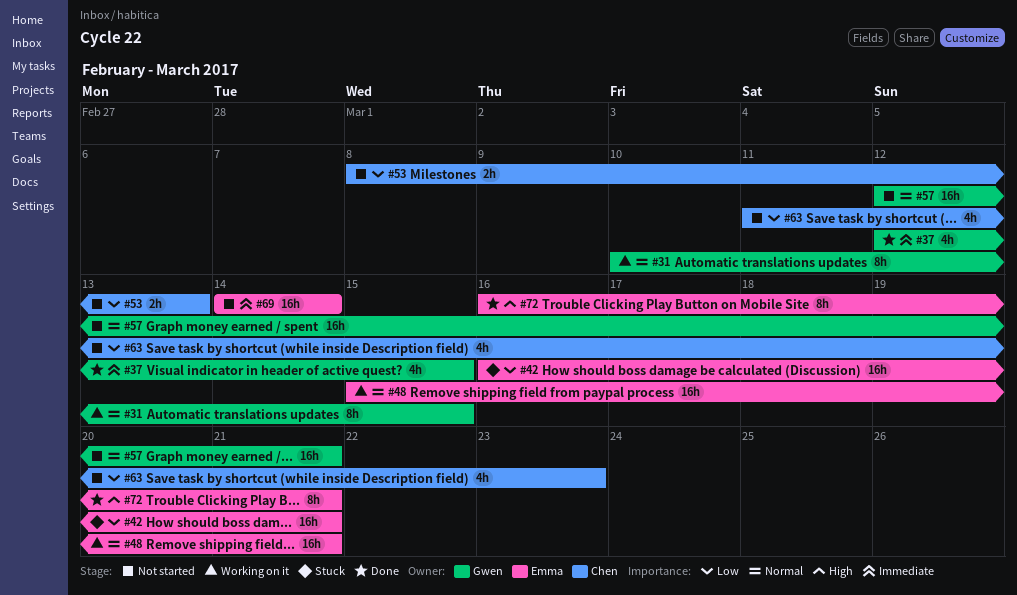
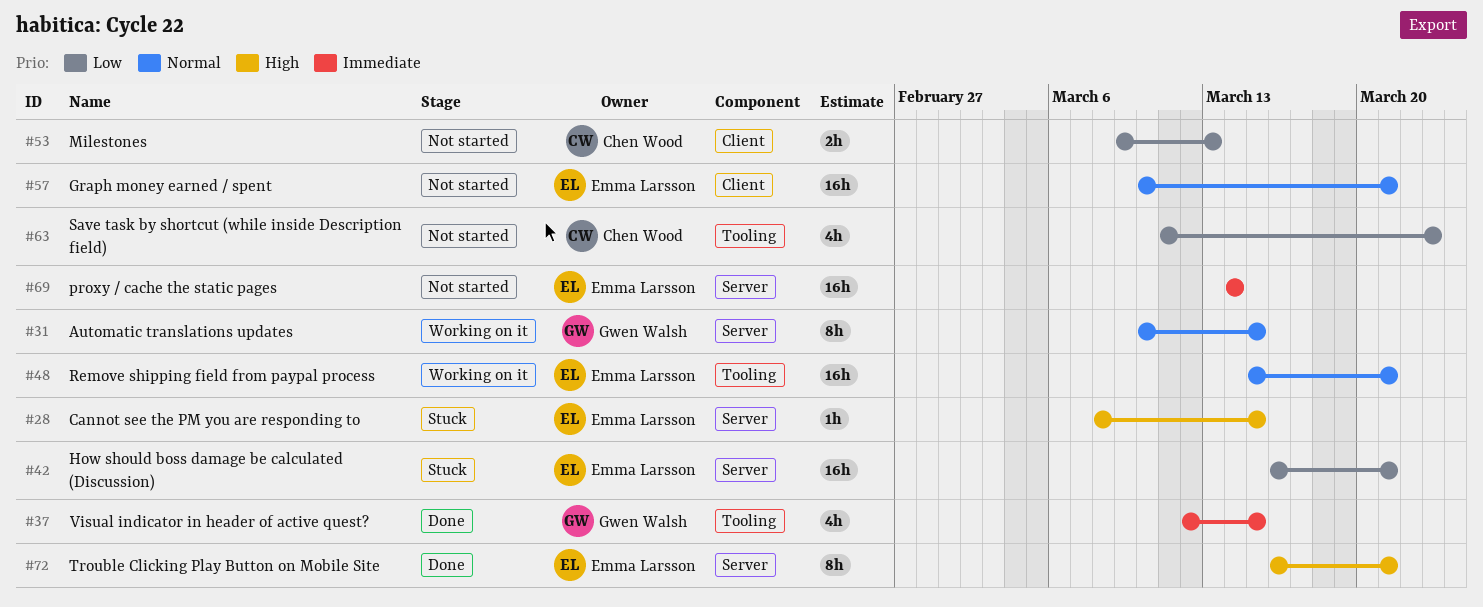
#28: none -> present
#53, start: Mar 8 -> Mar 9
#57, owner: Gwen Walsh -> Emma Larsson
#57, start: Mar 12 -> Mar 10

